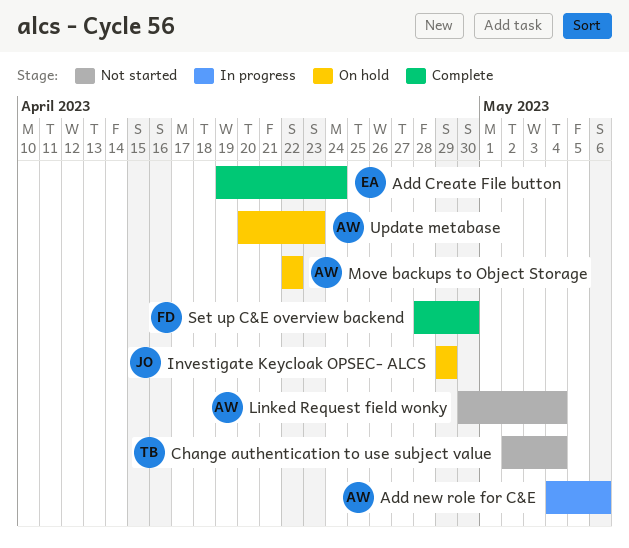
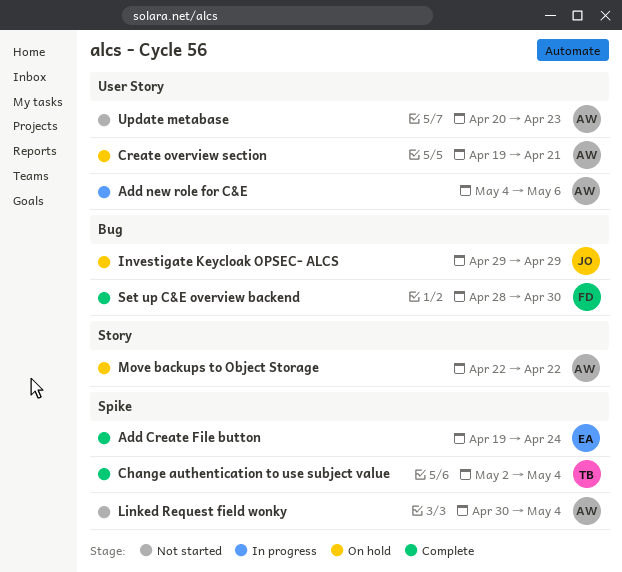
Change authentication to use subject value, status: Not started -> Complete
Create overview section: none -> present
Update metabase, status: On hold -> Not started

